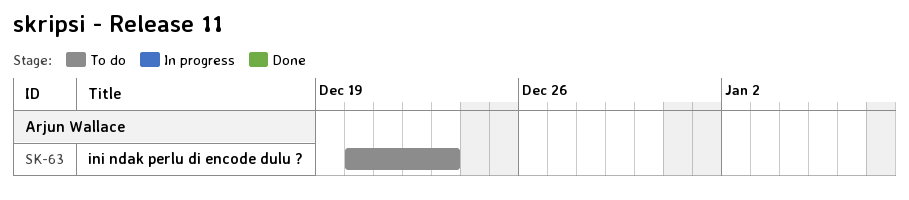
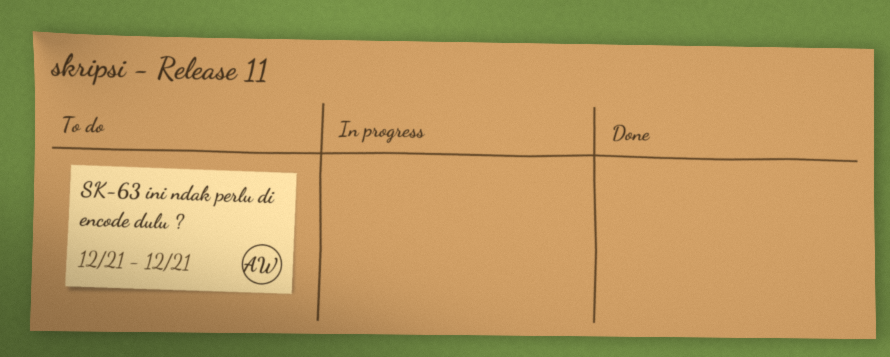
SK-63, start: Dec 20 -> Dec 21
SK-63, due: Dec 23 -> Dec 21

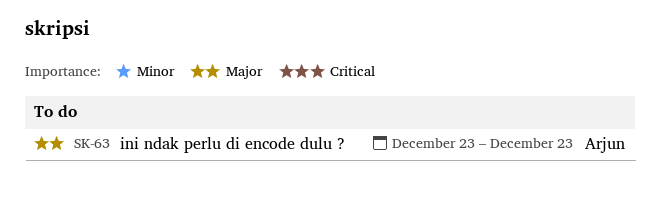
SK-63, start: Dec 21 -> Dec 23
SK-63, due: Dec 21 -> Dec 23

